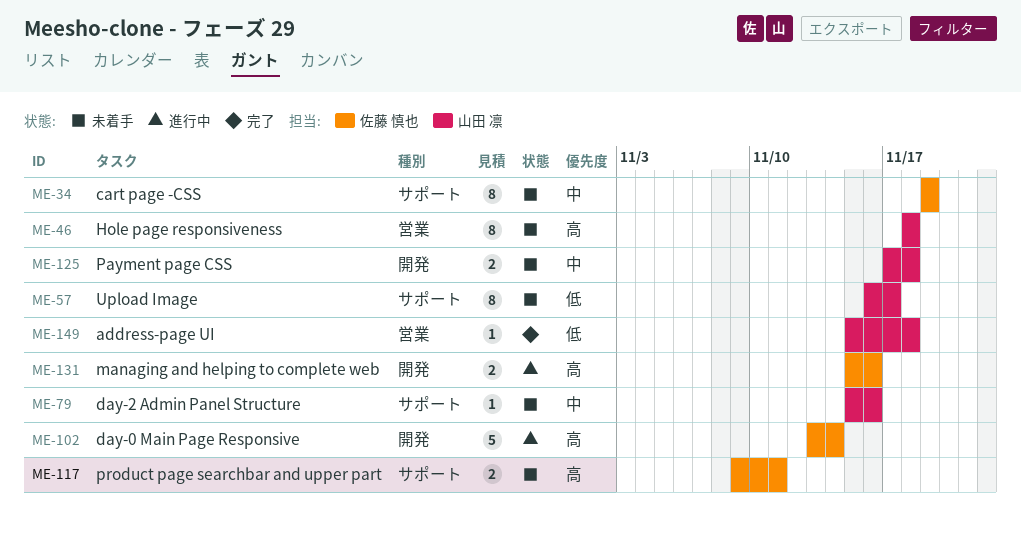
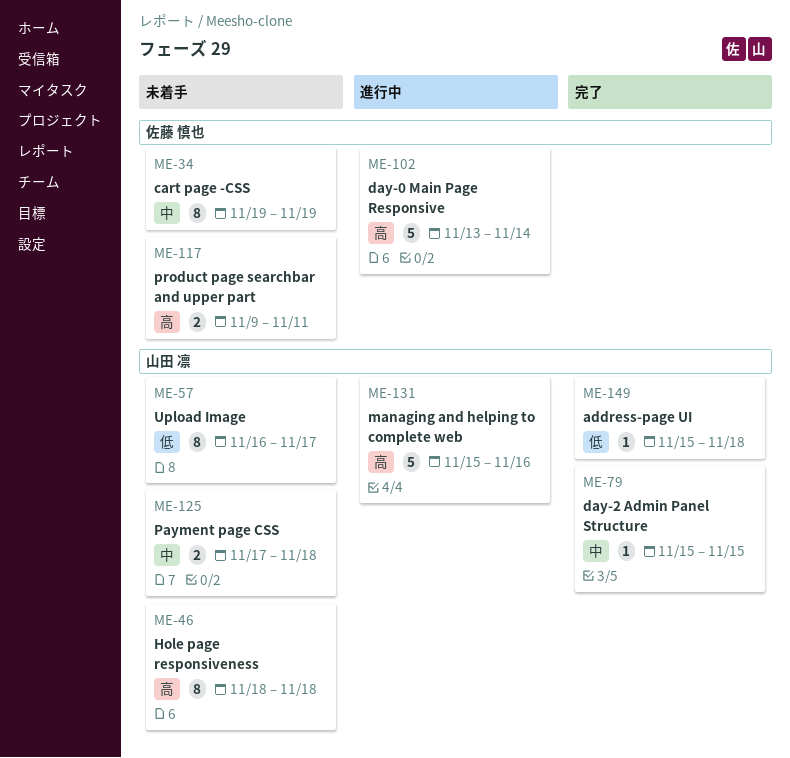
ME-79, status: 未着手 -> 完了
ME-79, due: Nov 16 -> Nov 15
ME-131, owner: 佐藤 慎也 -> 山田 凛
ME-131, estimate: 2 -> 5

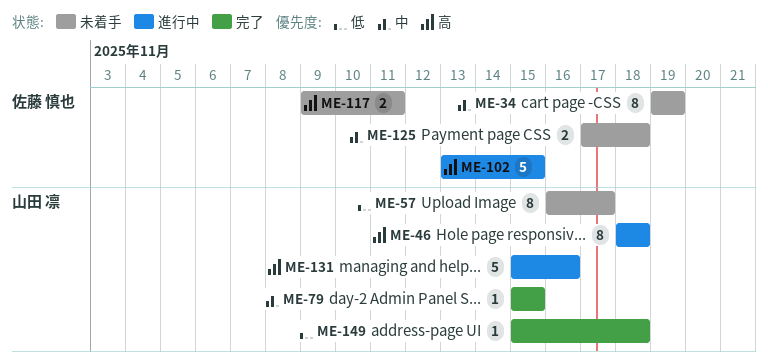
ME-46, status: 未着手 -> 進行中
ME-102, due: Nov 14 -> Nov 15
ME-125, owner: 山田 凛 -> 佐藤 慎也

